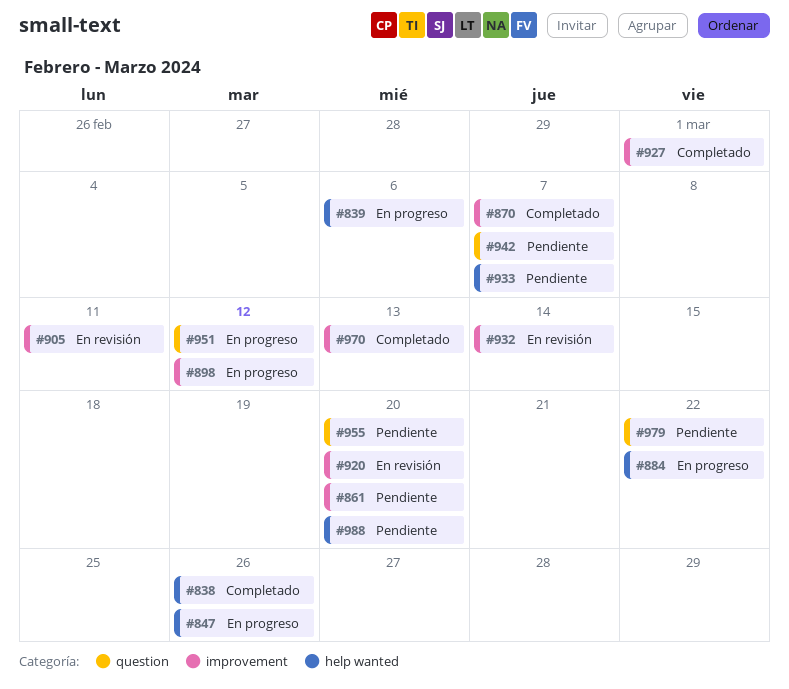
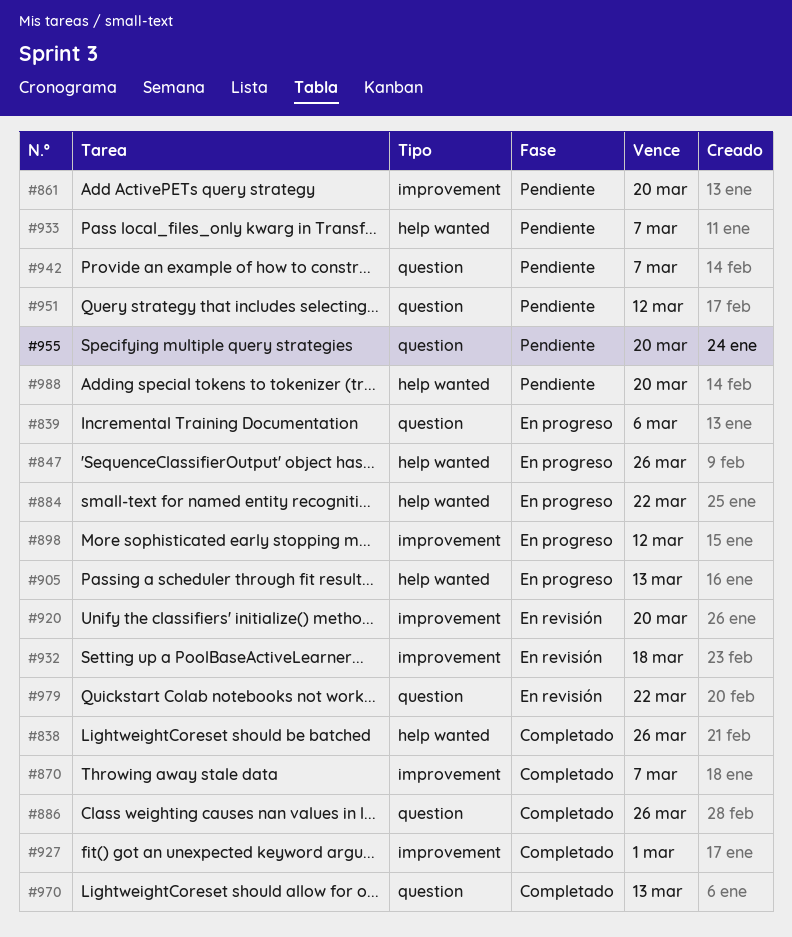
#839, label: help wanted -> question
#886: none -> present
#905, status: En revisión -> En progreso
#905, label: improvement -> help wanted
#905, due: Mar 11 -> Mar 13
#932, due: Mar 14 -> Mar 18
#951, status: En progreso -> Pendiente
#970, label: improvement -> question
#979, status: Pendiente -> En revisión

